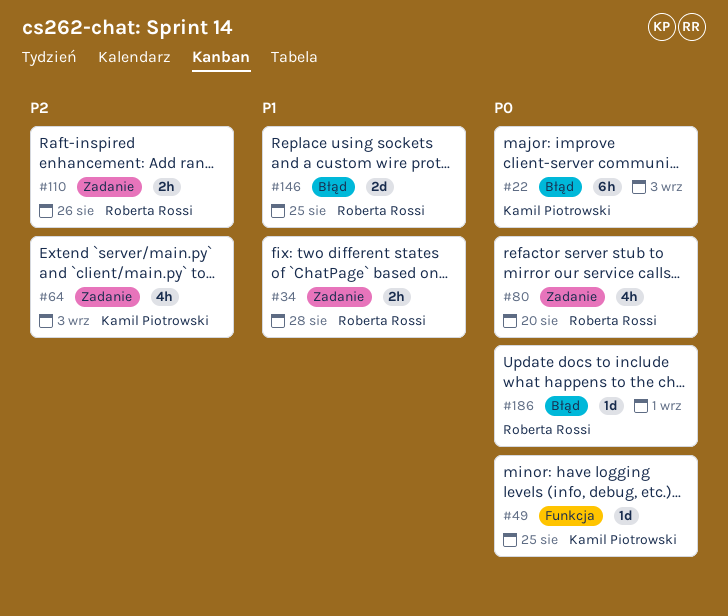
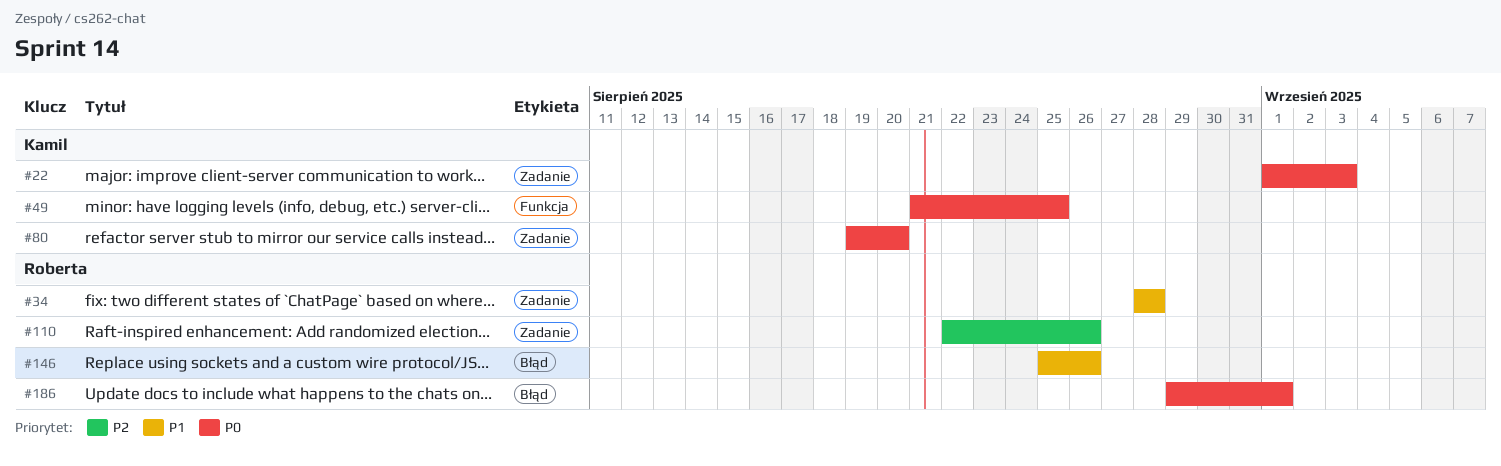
#22, label: Błąd -> Zadanie
#64: present -> none
#80, owner: Roberta Rossi -> Kamil Piotrowski
#146, due: Aug 25 -> Aug 26

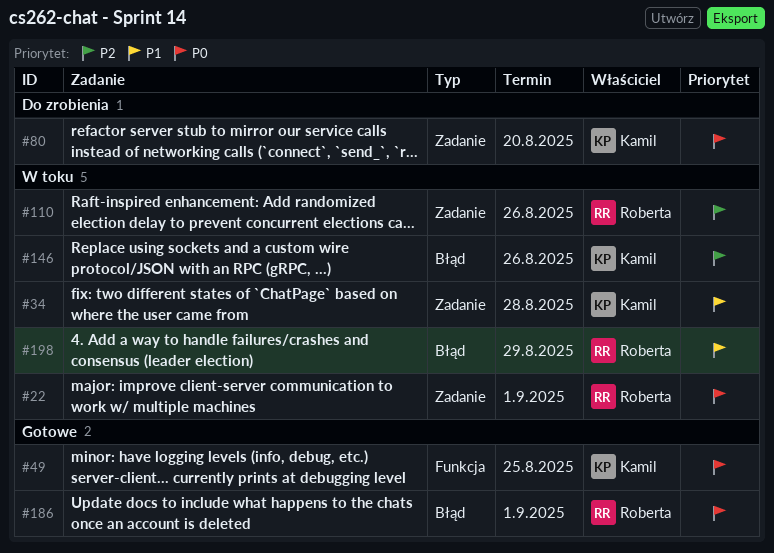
#22, owner: Kamil -> Roberta
#22, due: Sep 3 -> Sep 1
#34, owner: Roberta -> Kamil
#146, owner: Roberta -> Kamil
#146, priority: P1 -> P2
#198: none -> present

